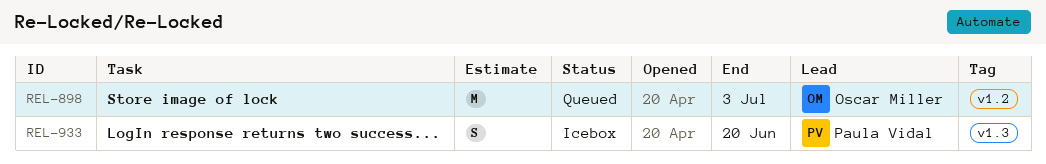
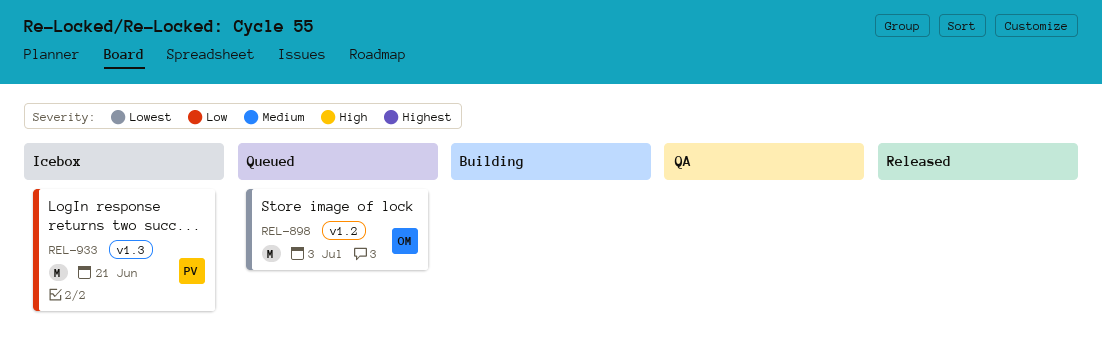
REL-933, estimate: S -> M
REL-933, due: Jun 20 -> Jun 21

